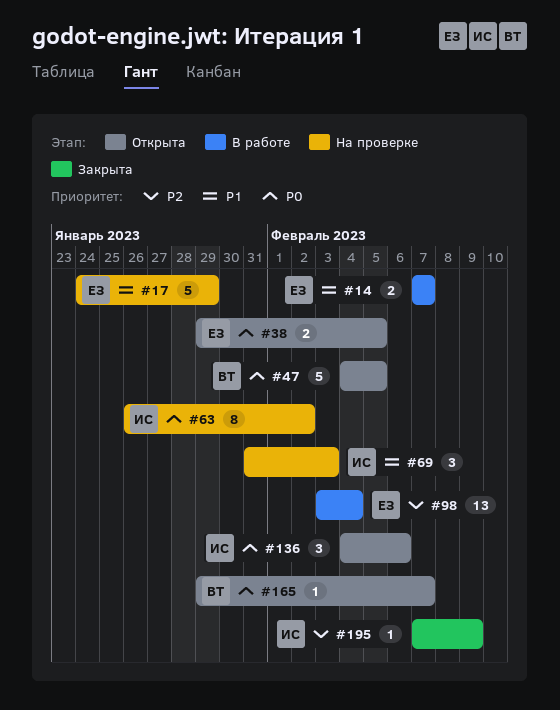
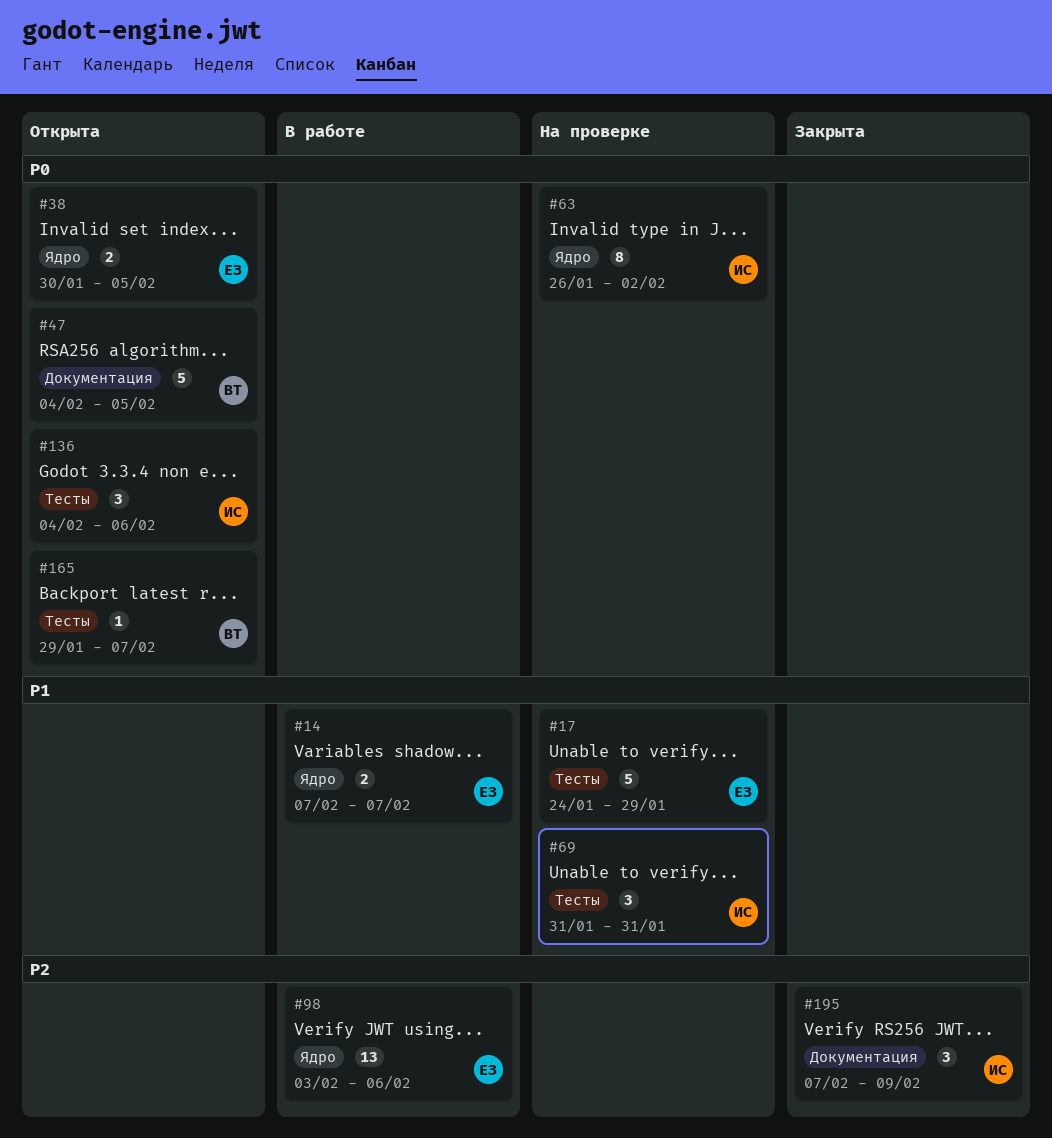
#38, start: Jan 29 -> Jan 30
#69, due: Feb 3 -> Jan 31
#98, due: Feb 4 -> Feb 6
#195, estimate: 1 -> 3

